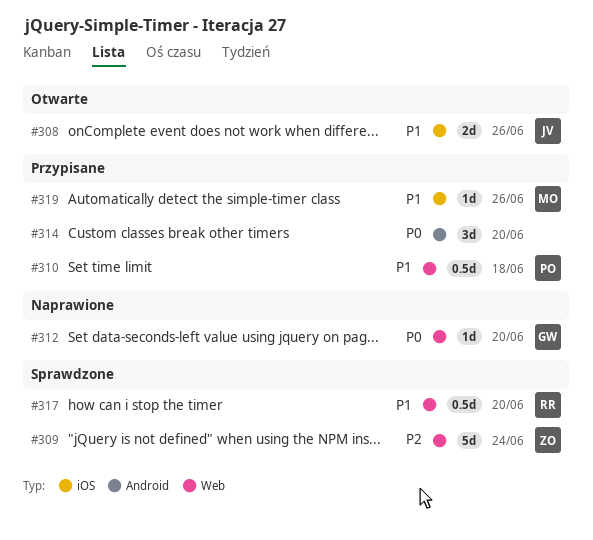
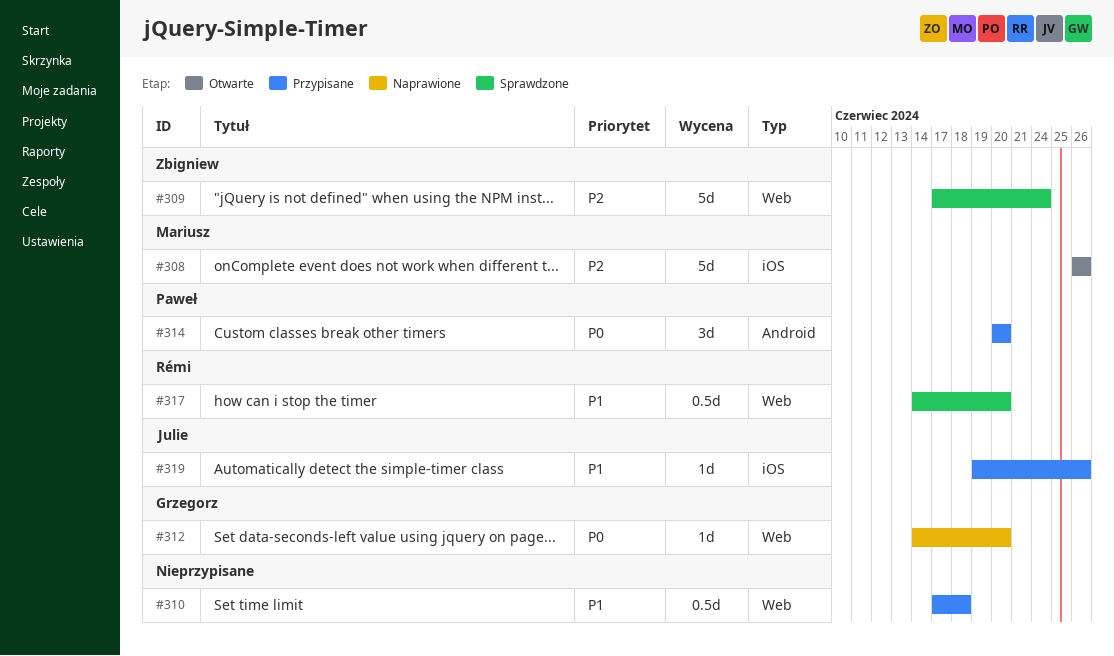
#308, owner: Julie -> Mariusz
#308, priority: P1 -> P2
#308, estimate: 2d -> 5d
#310, owner: Paweł -> none
#314, owner: none -> Paweł
#319, owner: Mariusz -> Julie

